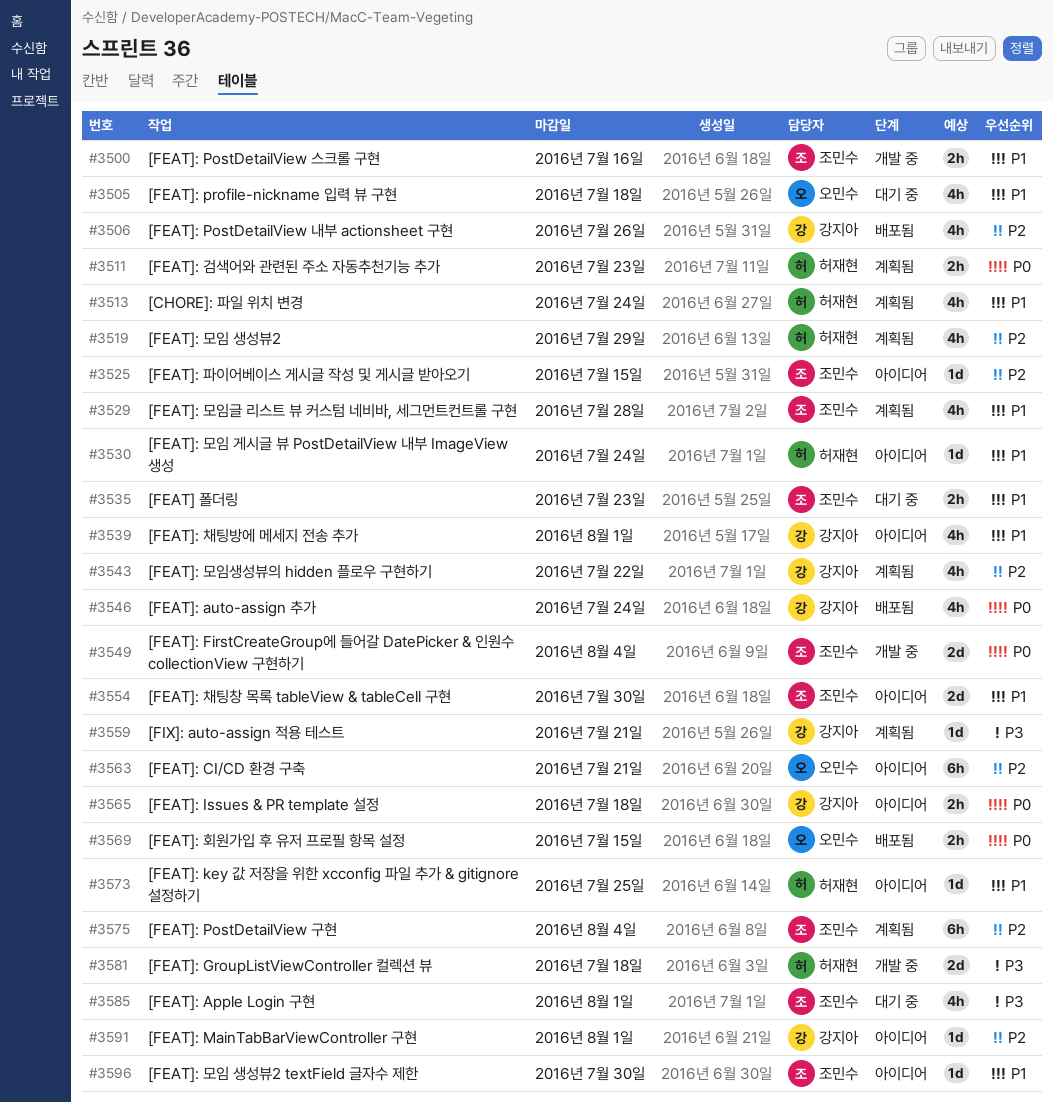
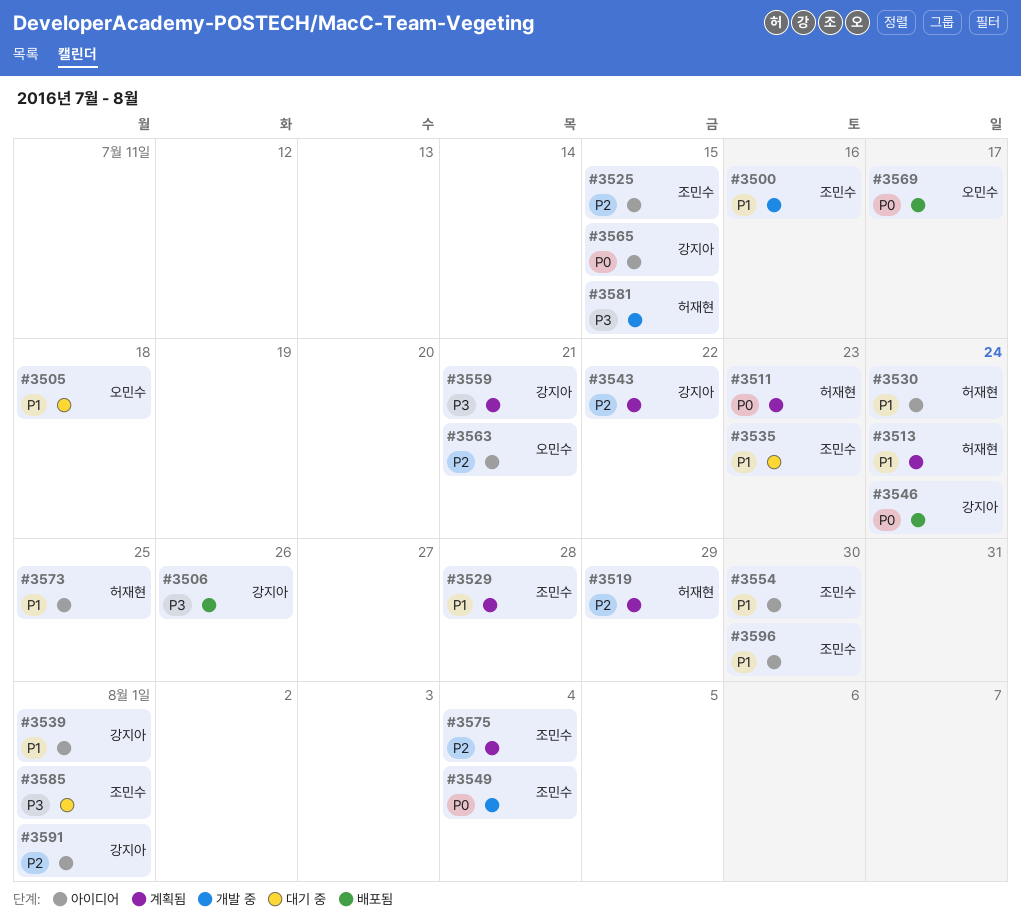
#3506, priority: P2 -> P3
#3565, due: Jul 18 -> Jul 15
#3569, due: Jul 15 -> Jul 17
#3581, due: Jul 18 -> Jul 15

